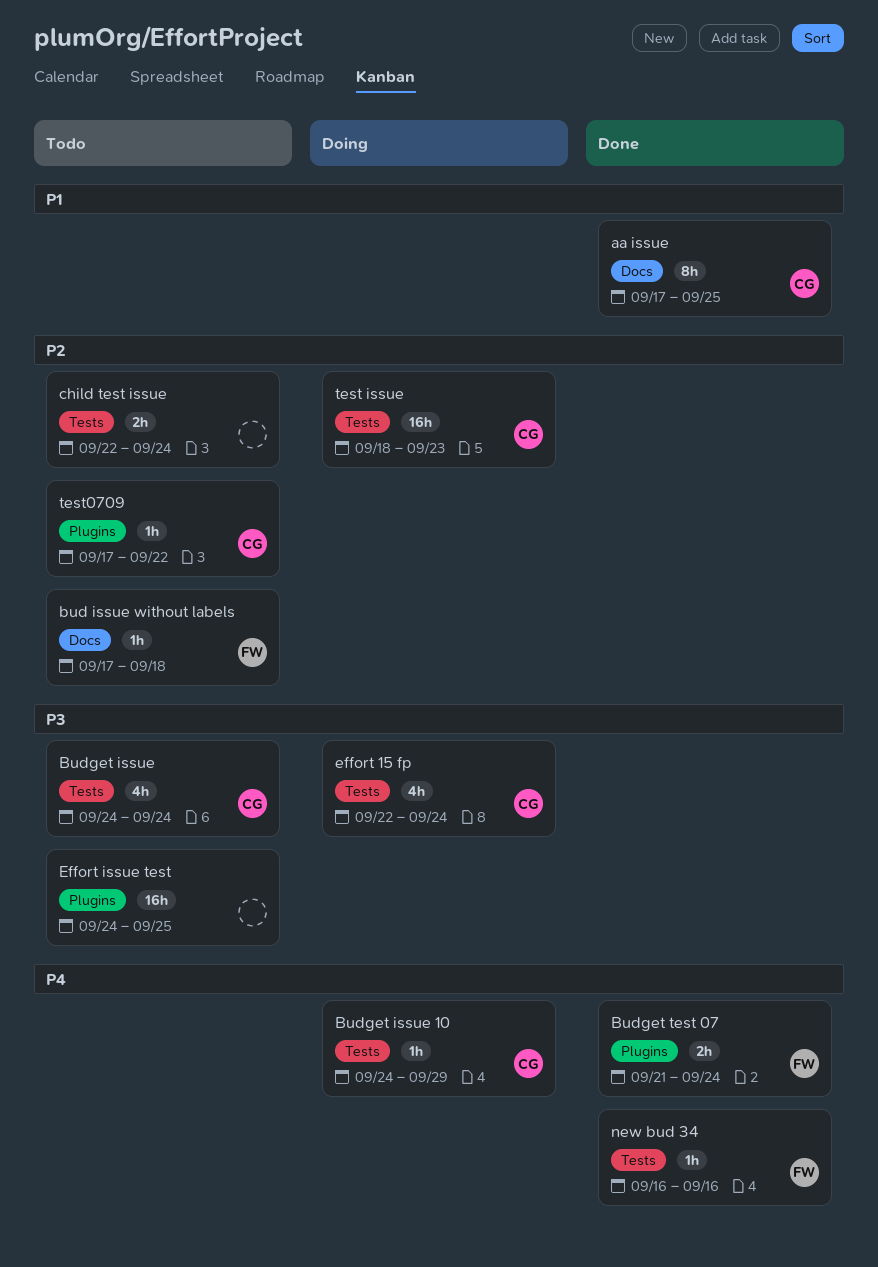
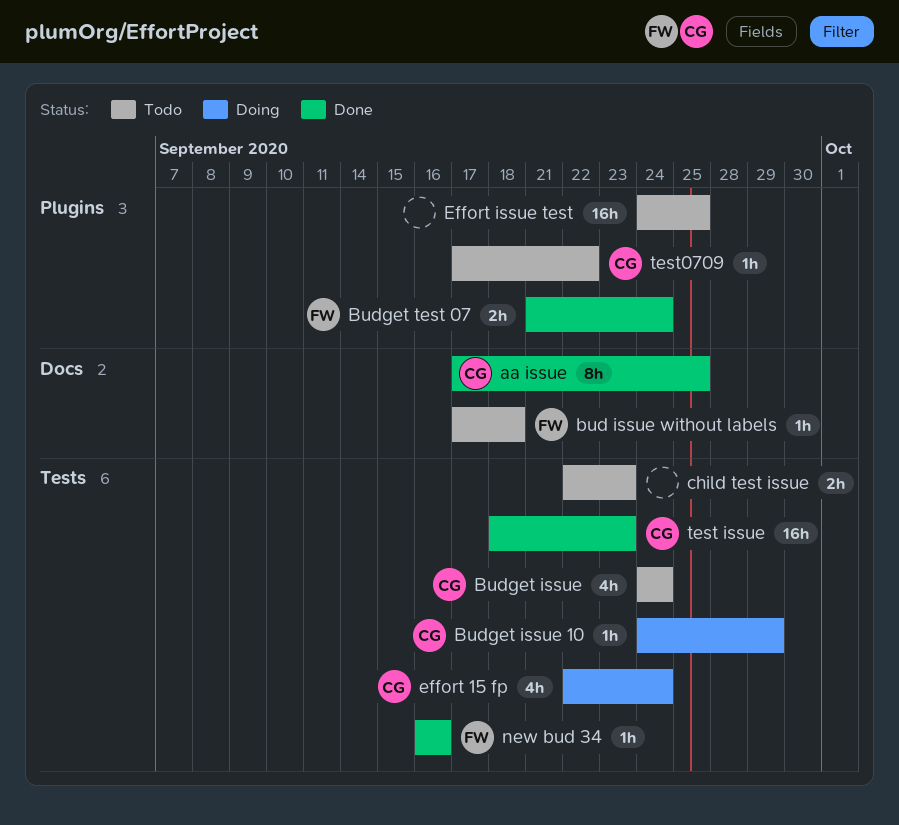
child test issue, due: Sep 24 -> Sep 23
test issue, status: Doing -> Done

